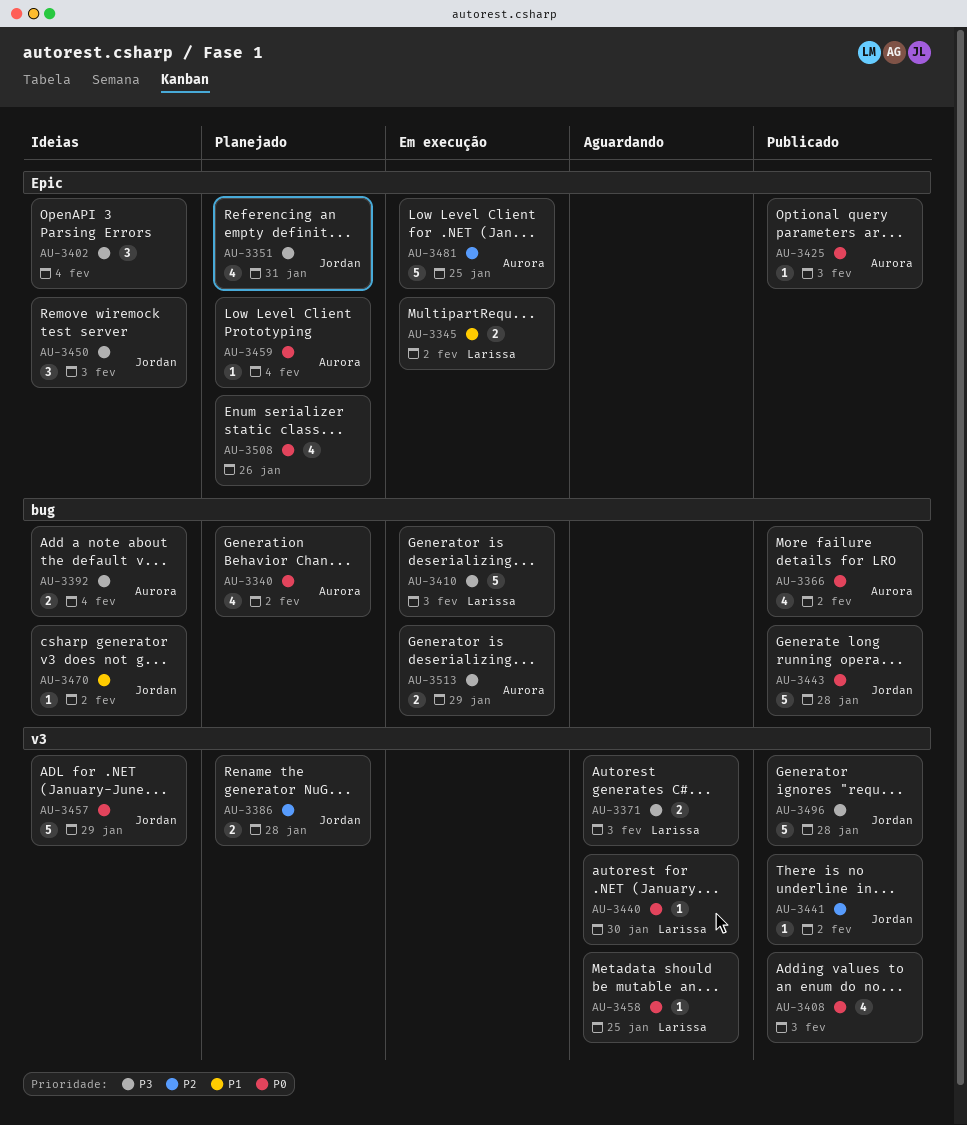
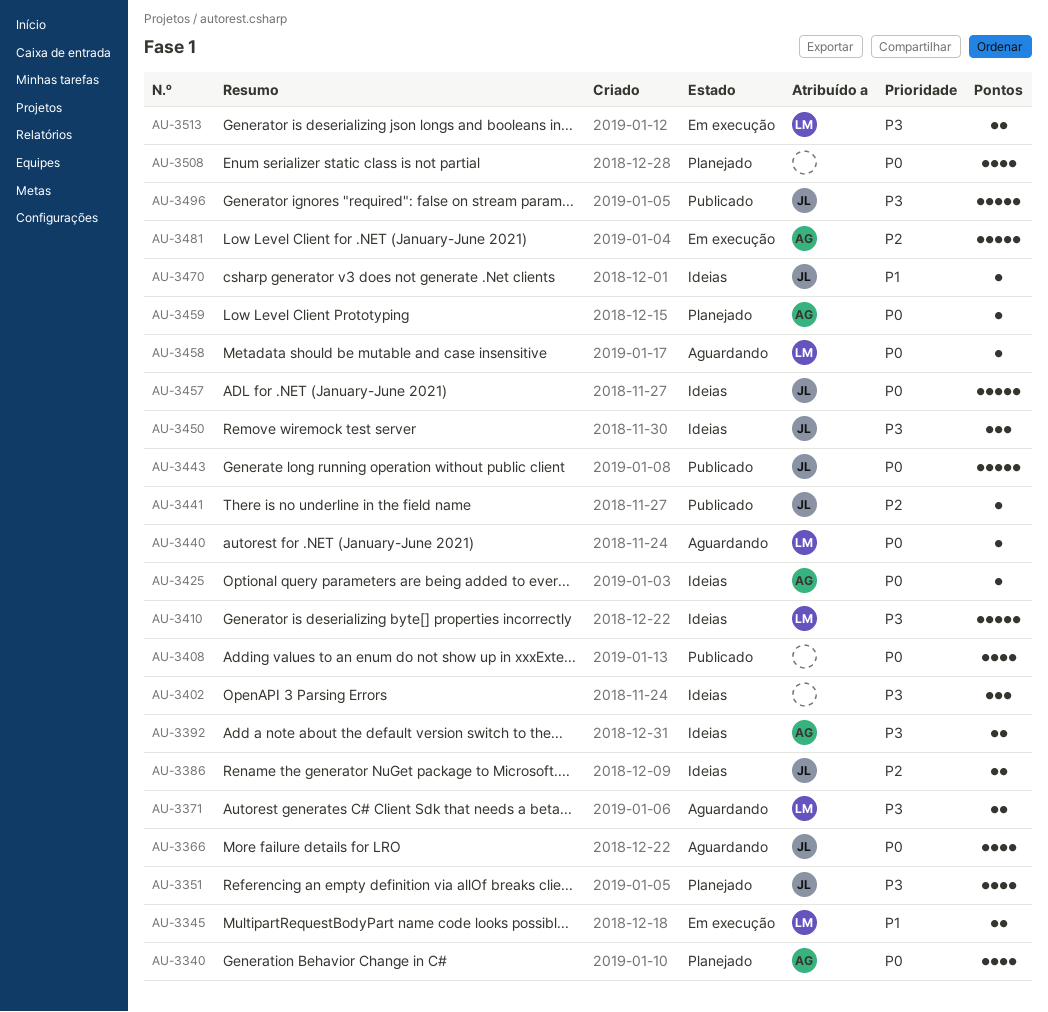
AU-3366, status: Publicado -> Aguardando
AU-3366, owner: Aurora -> Jordan
AU-3386, status: Planejado -> Ideias
AU-3410, status: Em execução -> Ideias
AU-3425, status: Publicado -> Ideias
AU-3513, owner: Aurora -> Larissa

